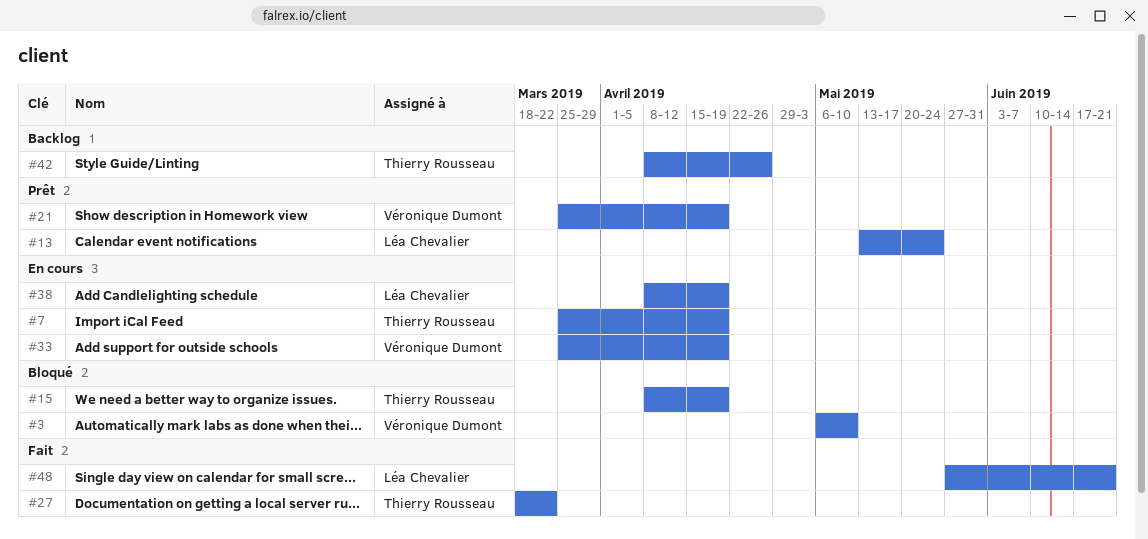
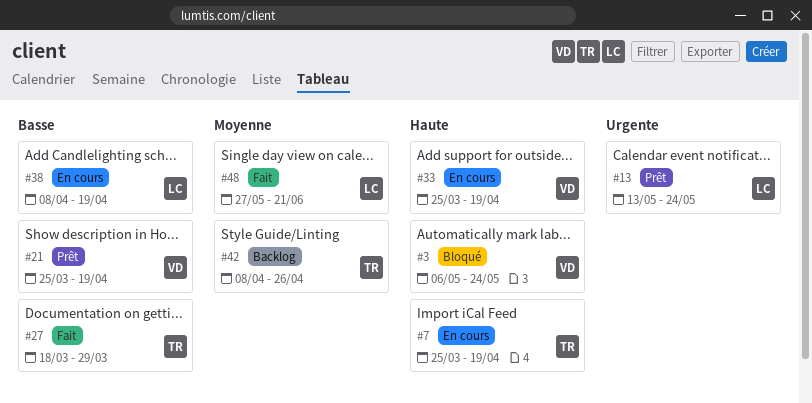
#3, due: May 10 -> May 24
#15: present -> none
#27, due: Mar 22 -> Mar 29

